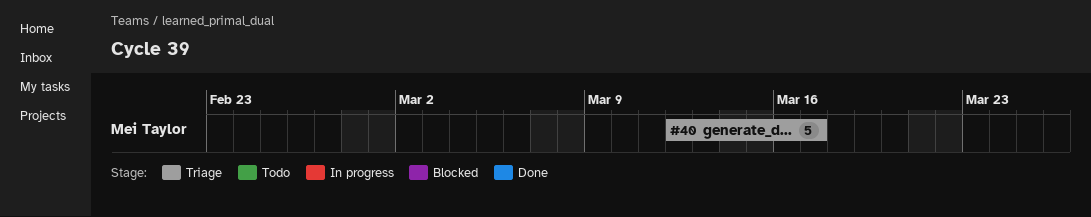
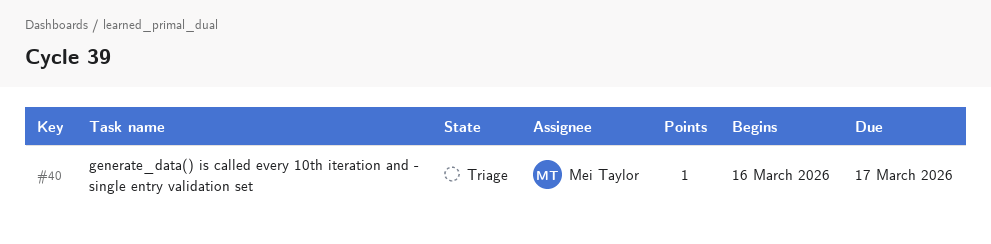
#40, estimate: 5 -> 1
#40, start: Mar 12 -> Mar 16

